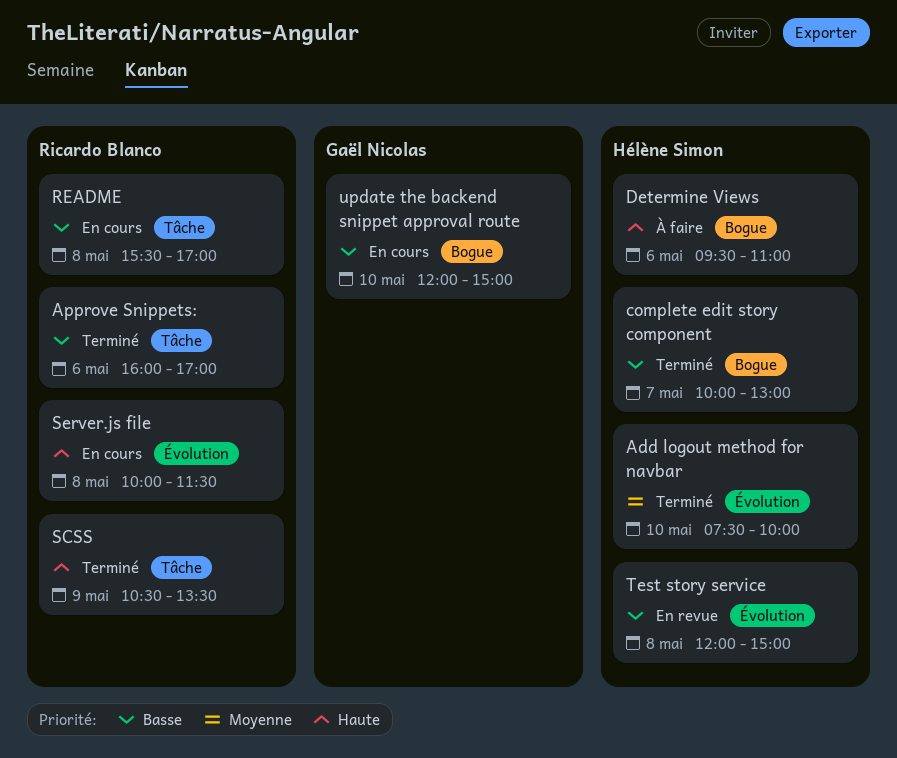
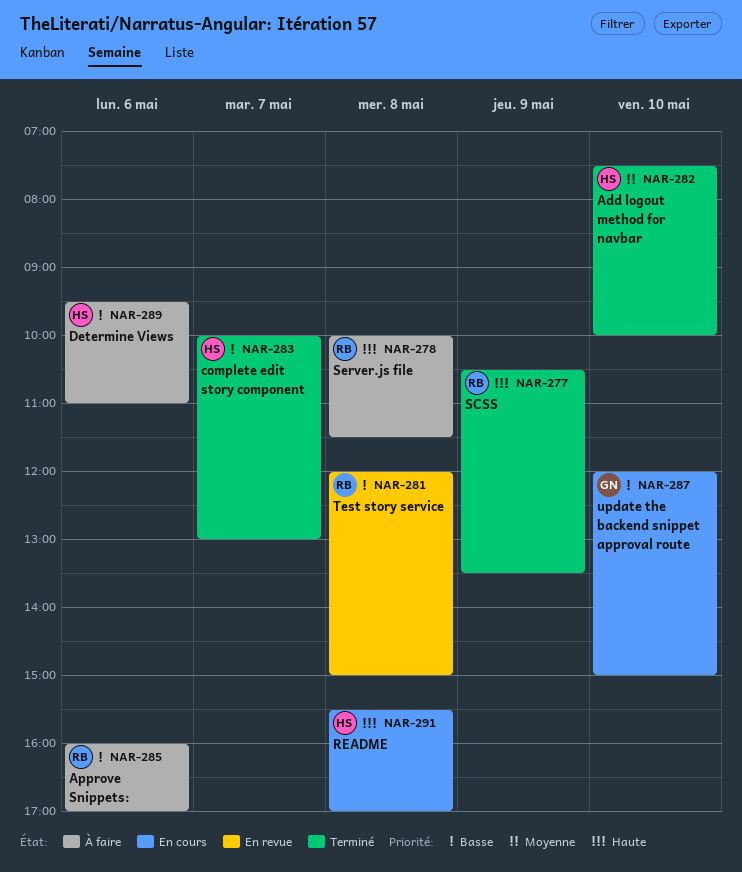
Approve Snippets:, status: Terminé -> À faire
Determine Views, priority: Haute -> Basse
README, owner: Ricardo Blanco -> Hélène Simon
README, priority: Basse -> Haute
Server.js file, status: En cours -> À faire
Test story service, owner: Hélène Simon -> Ricardo Blanco

